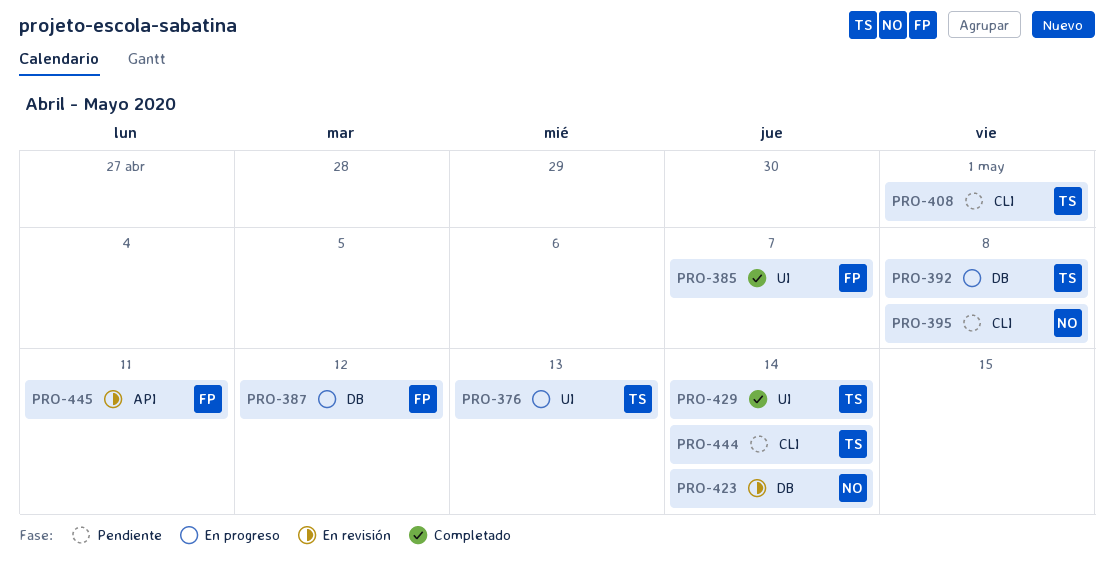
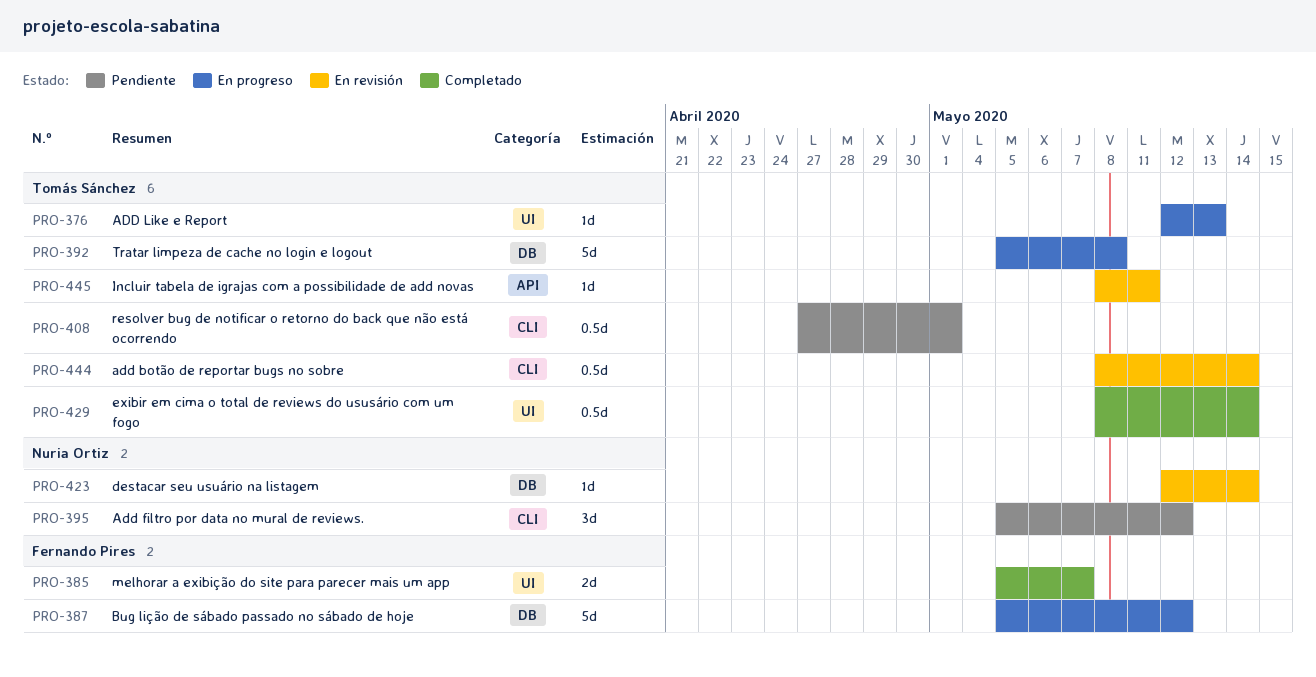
PRO-395, due: May 8 -> May 12
PRO-444, status: Pendiente -> En revisión
PRO-445, owner: Fernando Pires -> Tomás Sánchez

